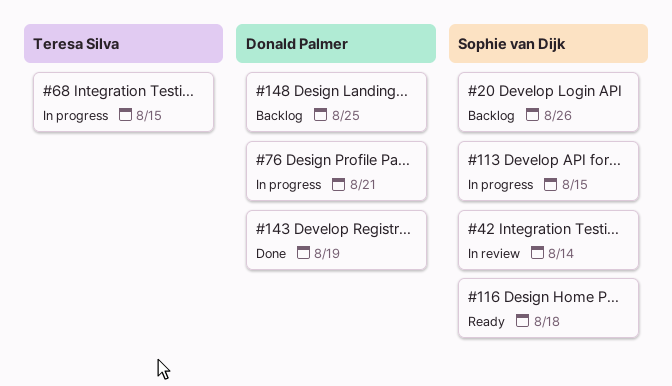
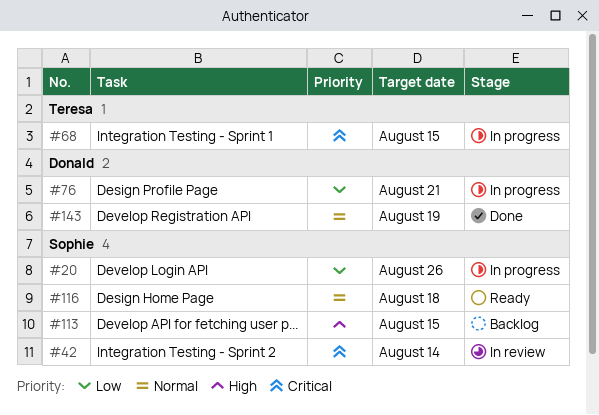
#20, status: Backlog -> In progress
#113, status: In progress -> Backlog
#148: present -> none

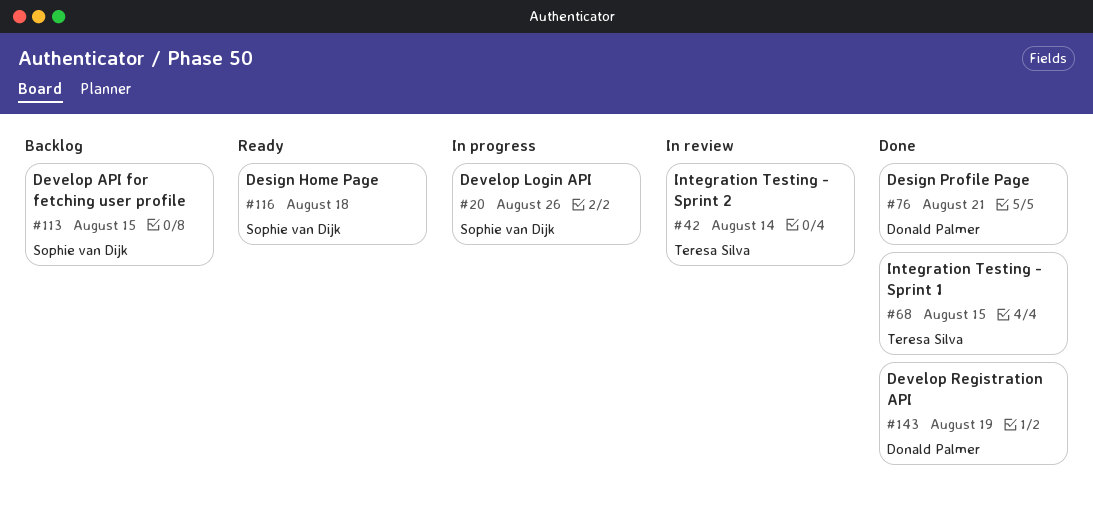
#42, owner: Sophie van Dijk -> Teresa Silva
#68, status: In progress -> Done
#76, status: In progress -> Done

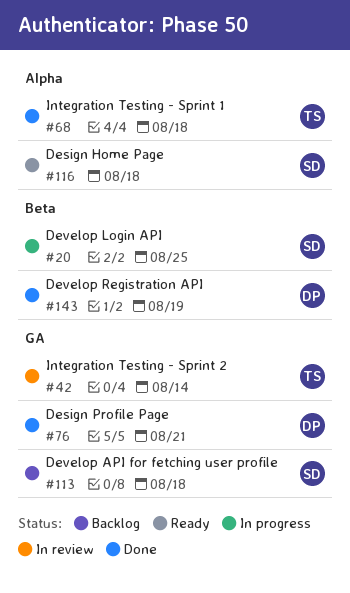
#20, due: Aug 26 -> Aug 25
#68, due: Aug 15 -> Aug 18
#113, due: Aug 15 -> Aug 18

